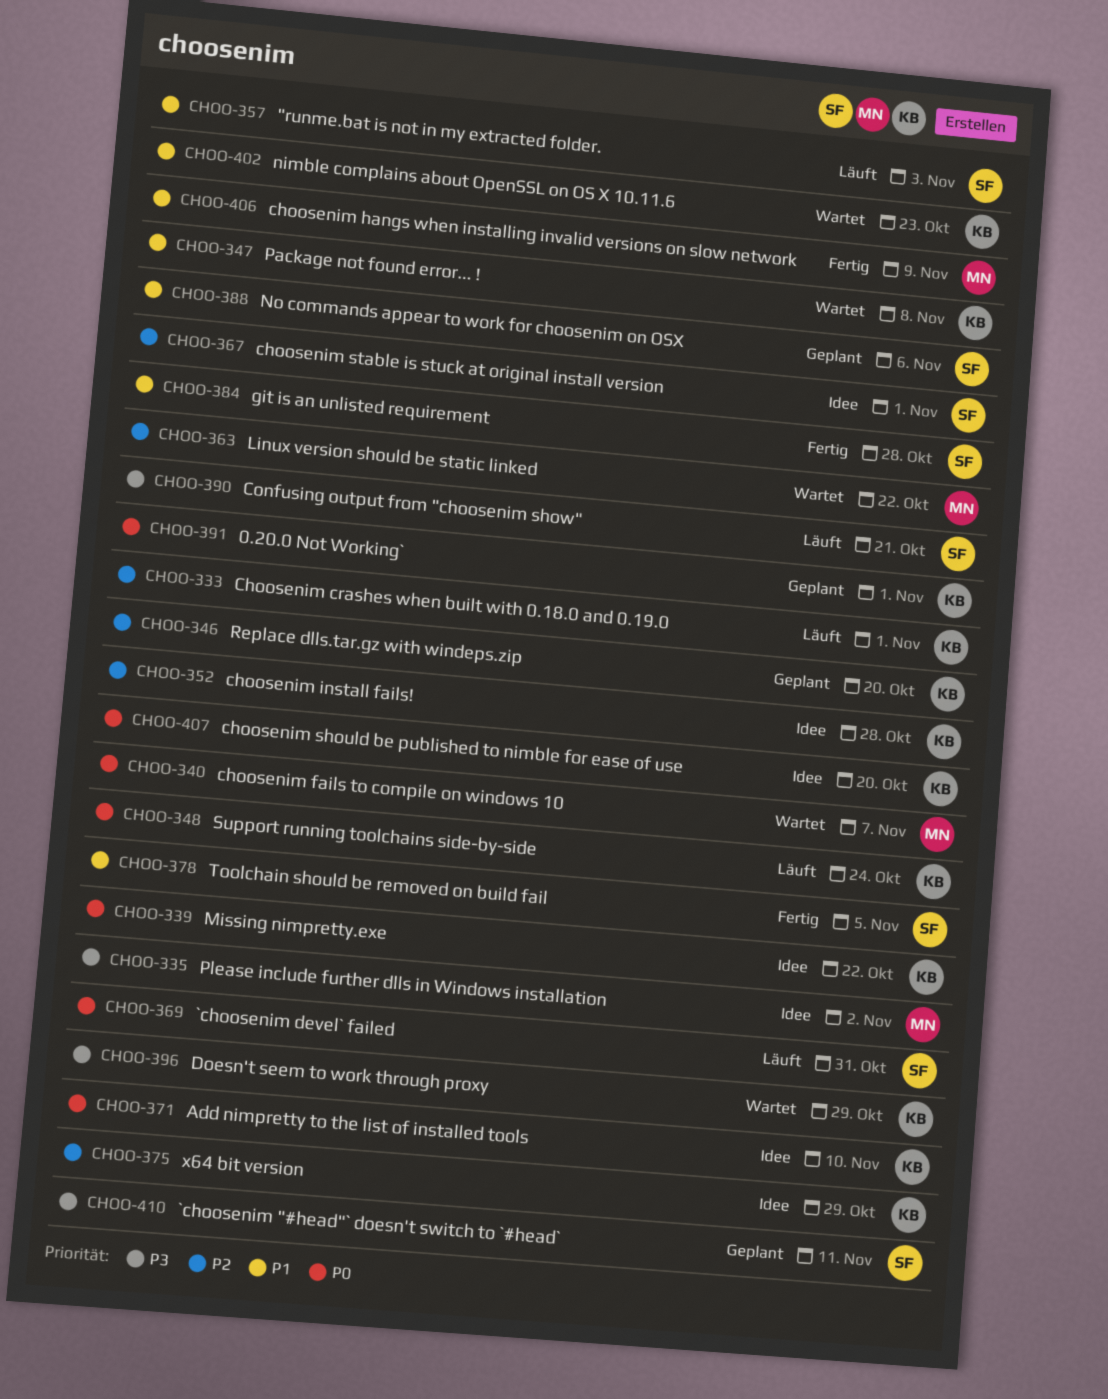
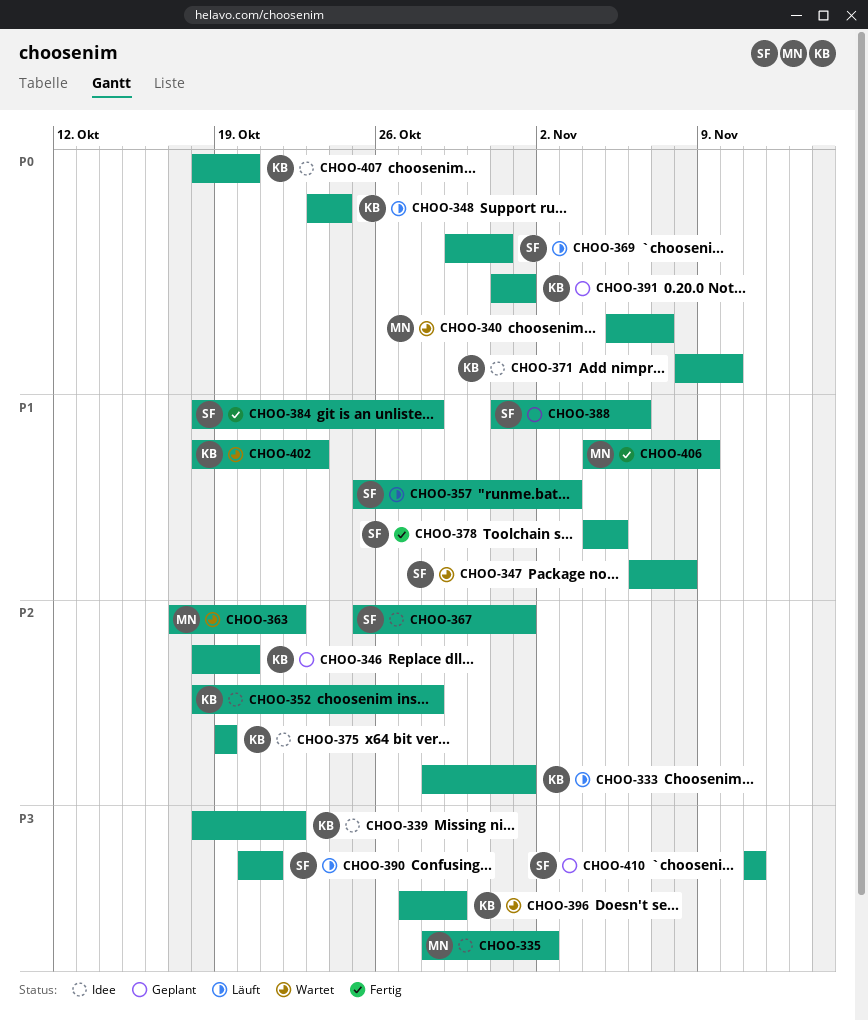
CHOO-339, priority: P0 -> P3
CHOO-347, owner: KB -> SF
CHOO-375, due: Oct 29 -> Oct 19

